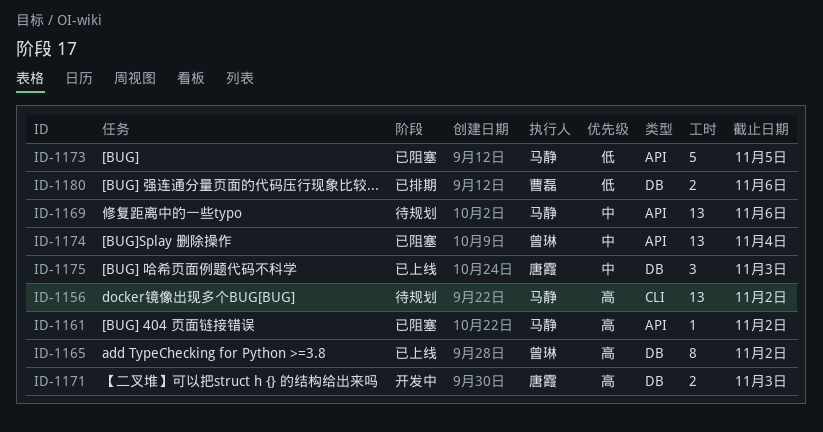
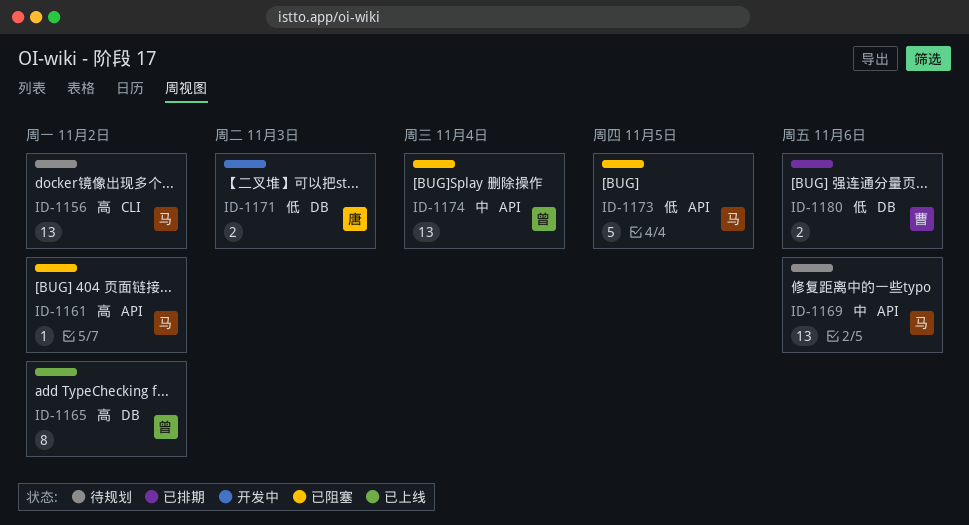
ID-1171, priority: 高 -> 低
ID-1175: present -> none

